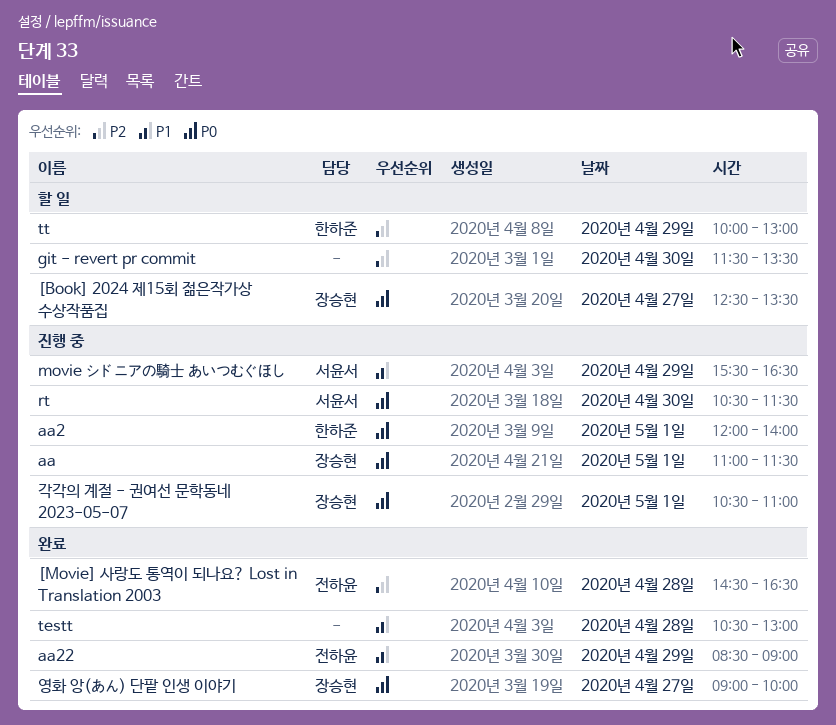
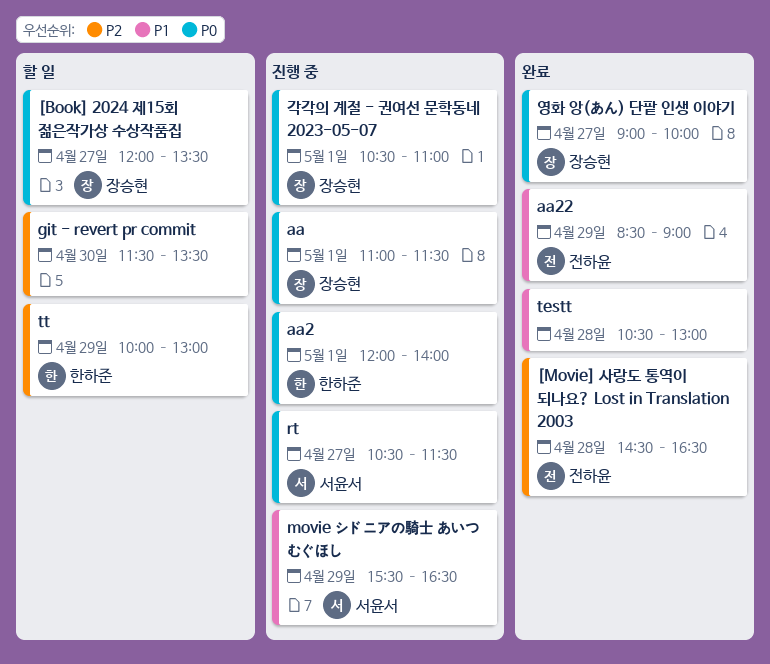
[Book] 2024 제15회 젊은작가상 수상작품집, begins: 12:30 -> 12:00
rt, day: Apr 30 -> Apr 27

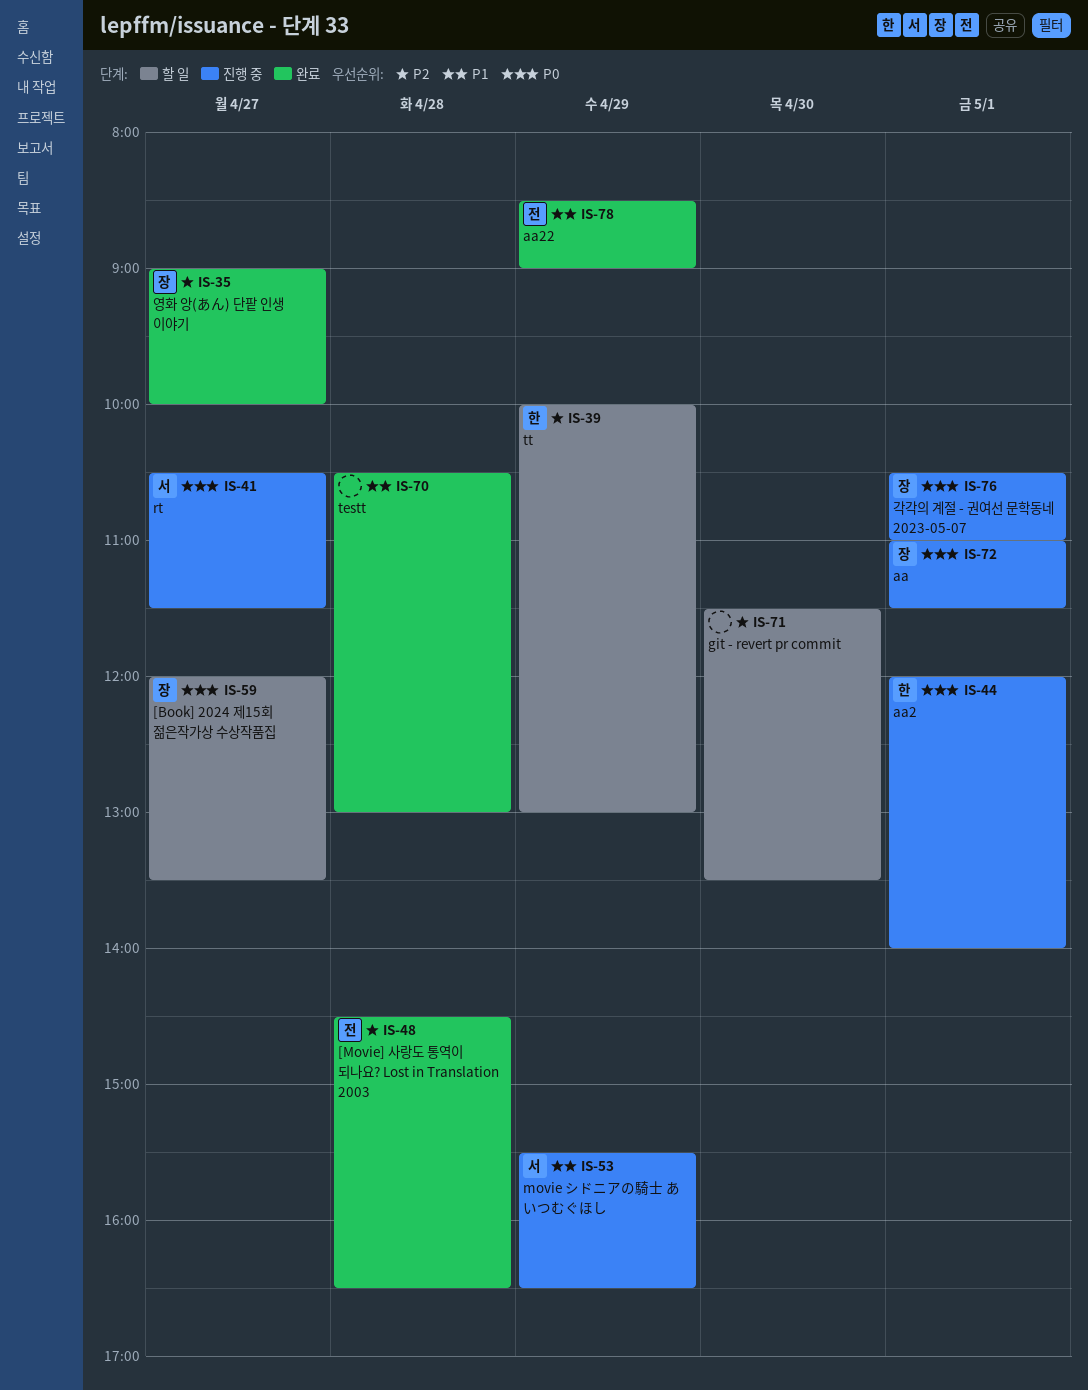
영화 앙(あん) 단팥 인생 이야기, priority: P0 -> P2

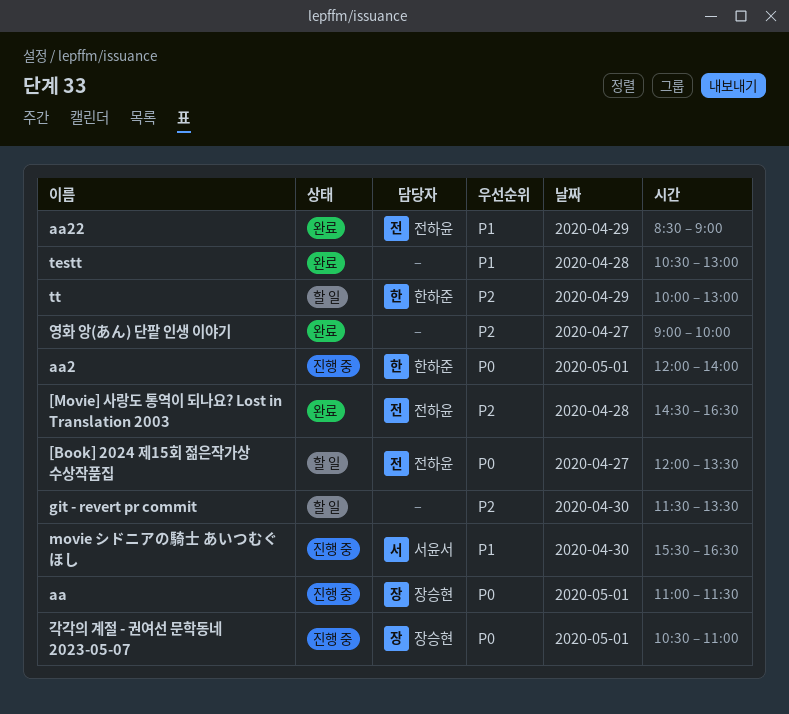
[Book] 2024 제15회 젊은작가상 수상작품집, owner: 장승현 -> 전하윤
movie シドニアの騎士 あいつむぐほし, day: Apr 29 -> Apr 30
rt: present -> none
영화 앙(あん) 단팥 인생 이야기, owner: 장승현 -> none

